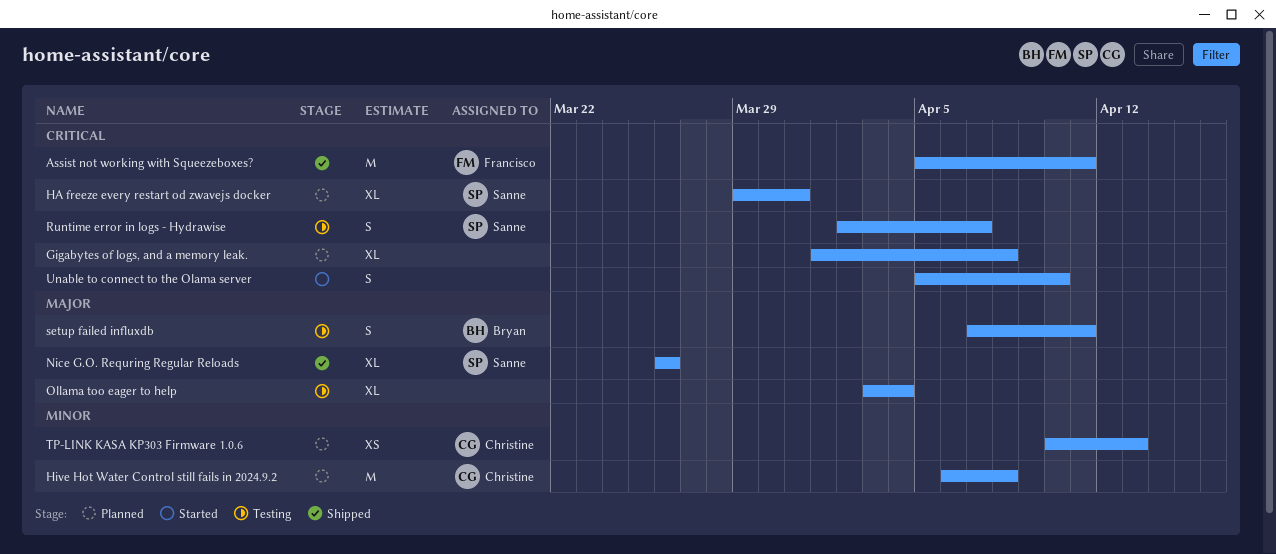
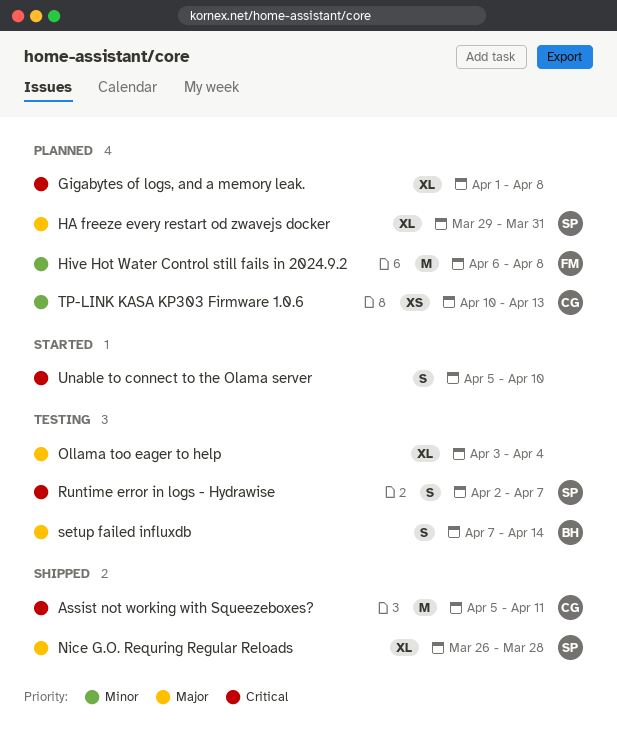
Assist not working with Squeezeboxes?, owner: Francisco -> Christine
HA freeze every restart od zwavejs docker, priority: Critical -> Major
Hive Hot Water Control still fails in 2024.9.2, owner: Christine -> Francisco
Nice G.O. Requring Regular Reloads, due: Mar 26 -> Mar 28
setup failed influxdb, due: Apr 11 -> Apr 14

